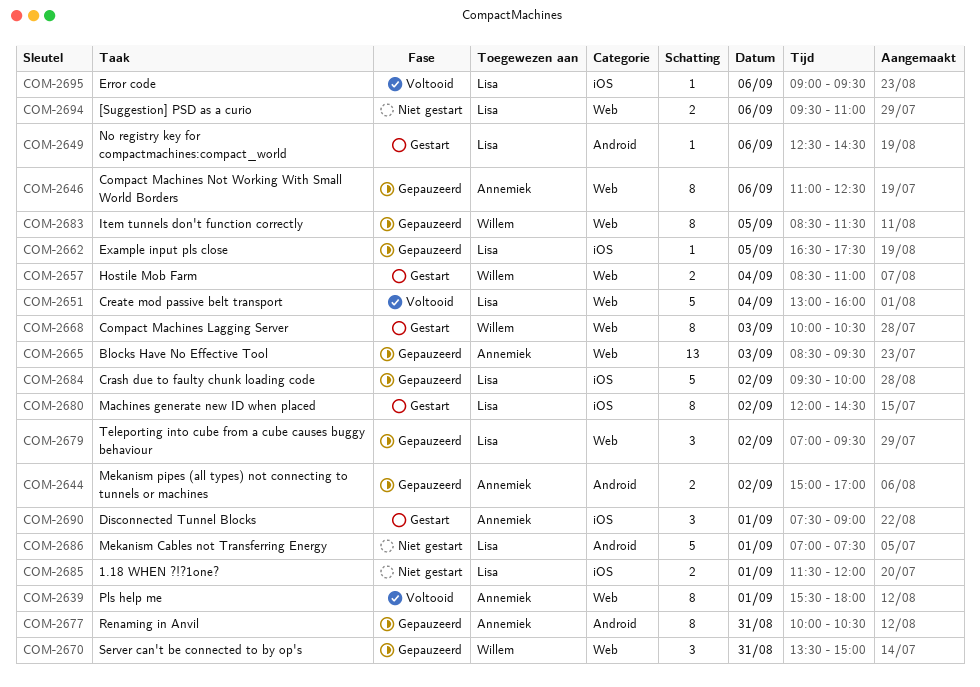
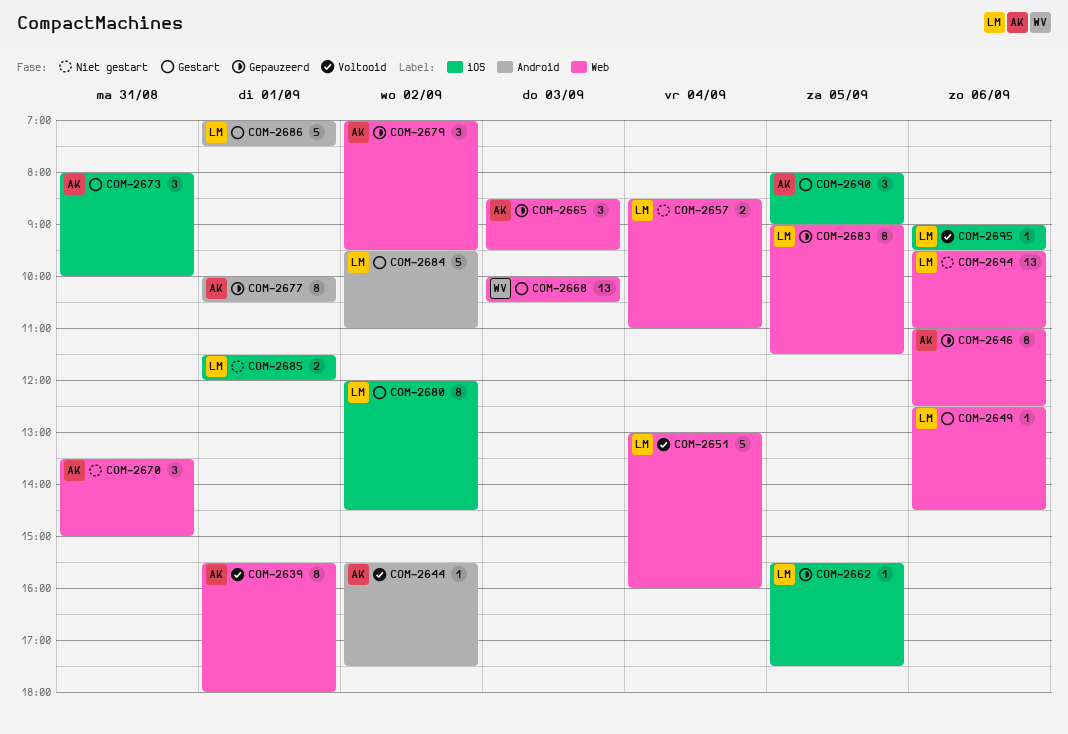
COM-2644, status: Gepauzeerd -> Voltooid
COM-2644, estimate: 2 -> 1
COM-2644, begins: 15:00 -> 15:30
COM-2644, ends: 17:00 -> 17:30
COM-2649, label: Android -> Web
COM-2657, status: Gestart -> Niet gestart
COM-2657, owner: Willem -> Lisa
COM-2662, begins: 16:30 -> 15:30
COM-2665, estimate: 13 -> 3
COM-2668, estimate: 8 -> 13
COM-2670, status: Gepauzeerd -> Niet gestart
COM-2670, owner: Willem -> Annemiek
COM-2673: none -> present
COM-2677, day: Aug 31 -> Sep 1
COM-2679, owner: Lisa -> Annemiek
COM-2683, owner: Willem -> Lisa
COM-2683, begins: 08:30 -> 09:00
COM-2684, status: Gepauzeerd -> Gestart
COM-2684, label: iOS -> Android
COM-2684, ends: 10:00 -> 11:00
COM-2686, status: Niet gestart -> Gestart
COM-2690, day: Sep 1 -> Sep 5
COM-2690, begins: 07:30 -> 08:00
COM-2694, estimate: 2 -> 13

